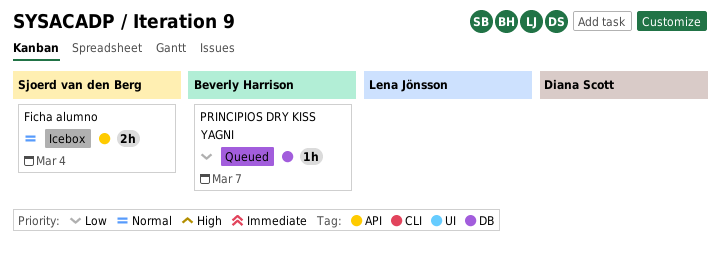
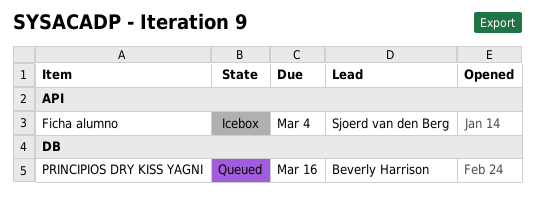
PRINCIPIOS DRY KISS YAGNI, due: Mar 7 -> Mar 16

